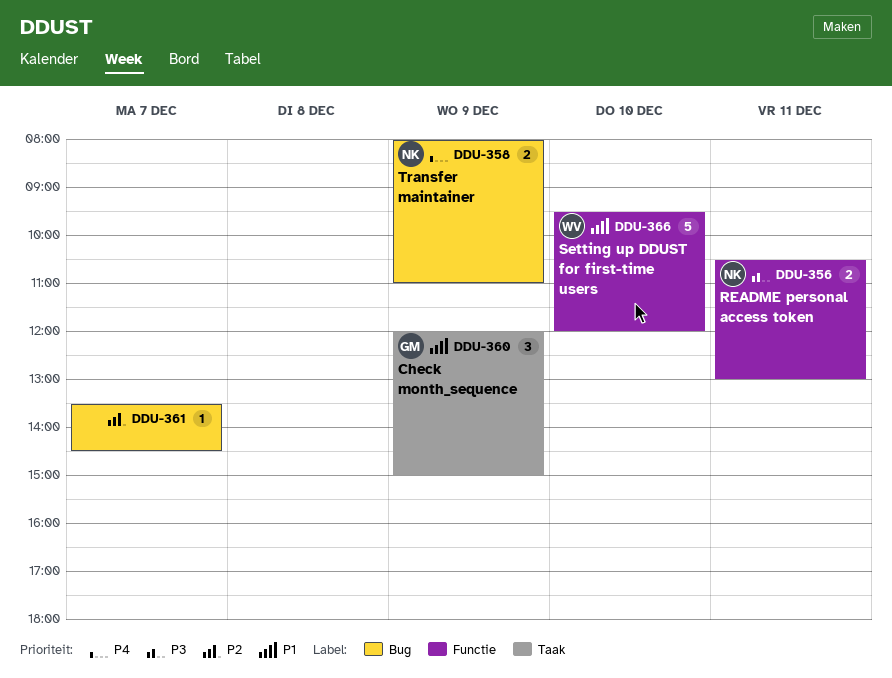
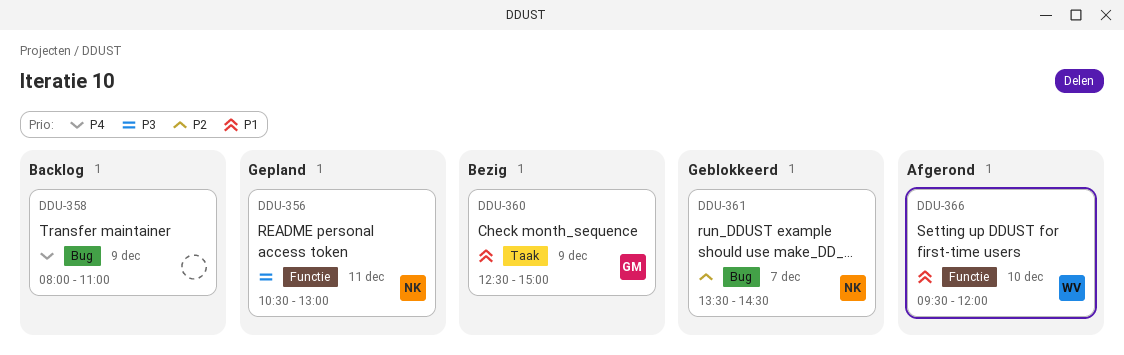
DDU-358, owner: NK -> none
DDU-360, begins: 12:00 -> 12:30
DDU-361, owner: none -> NK

